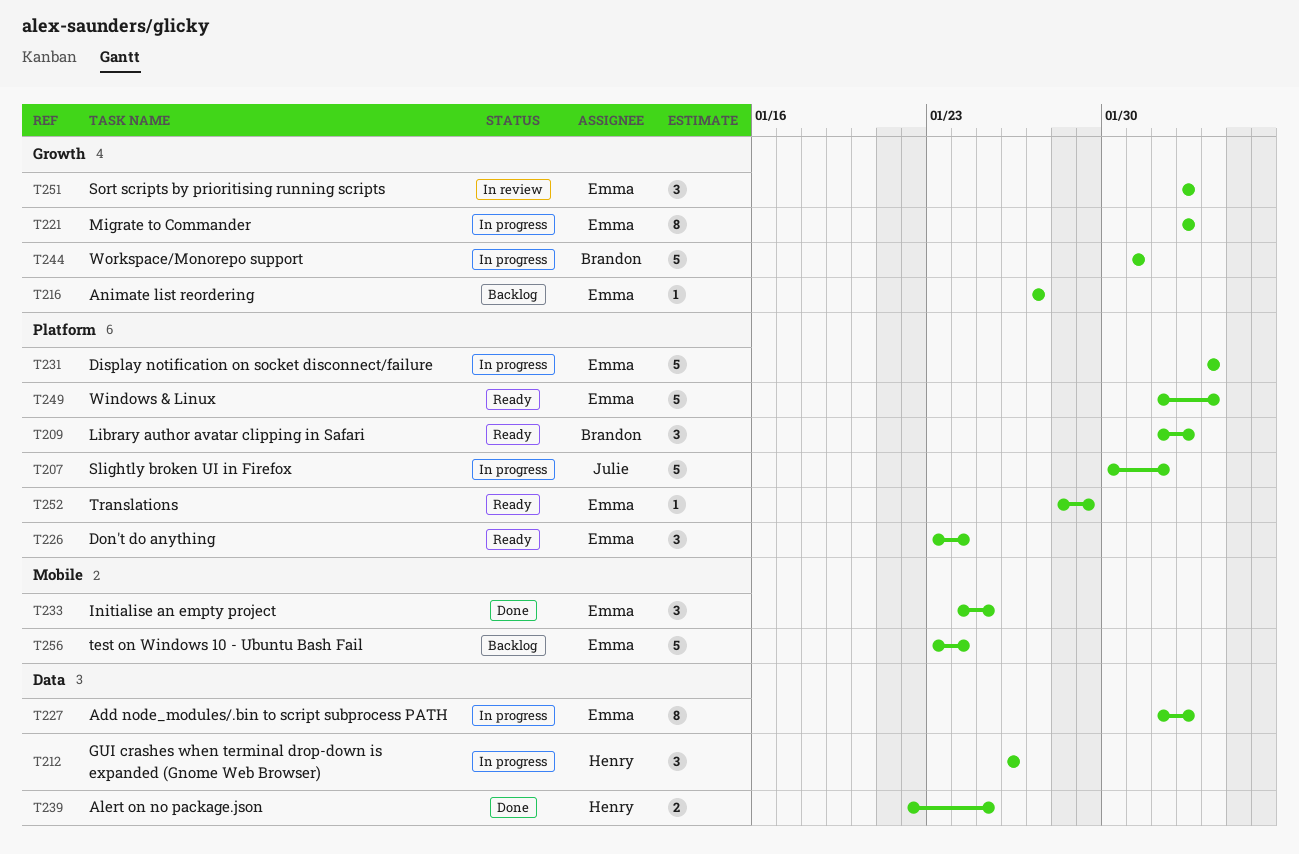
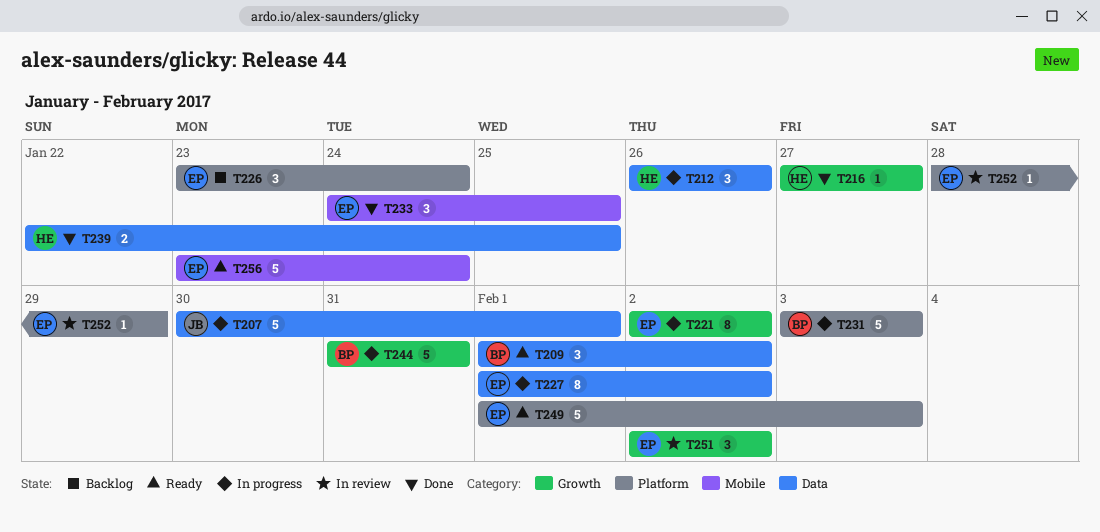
T207, label: Platform -> Data
T209, label: Platform -> Data
T216, status: Backlog -> Done
T216, owner: Emma -> Henry
T226, status: Ready -> Backlog
T231, owner: Emma -> Brandon
T252, status: Ready -> In review
T256, status: Backlog -> Ready

